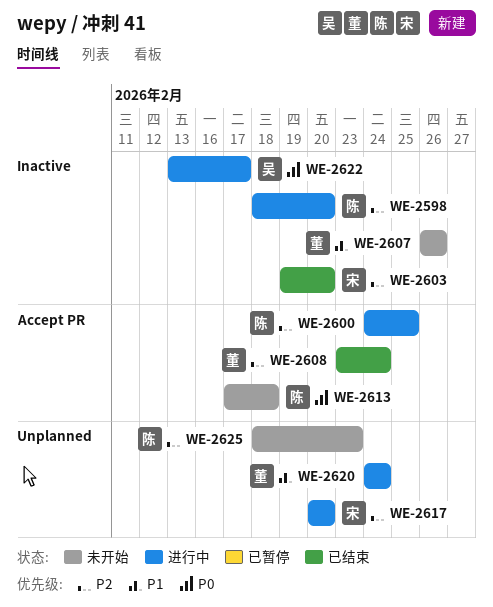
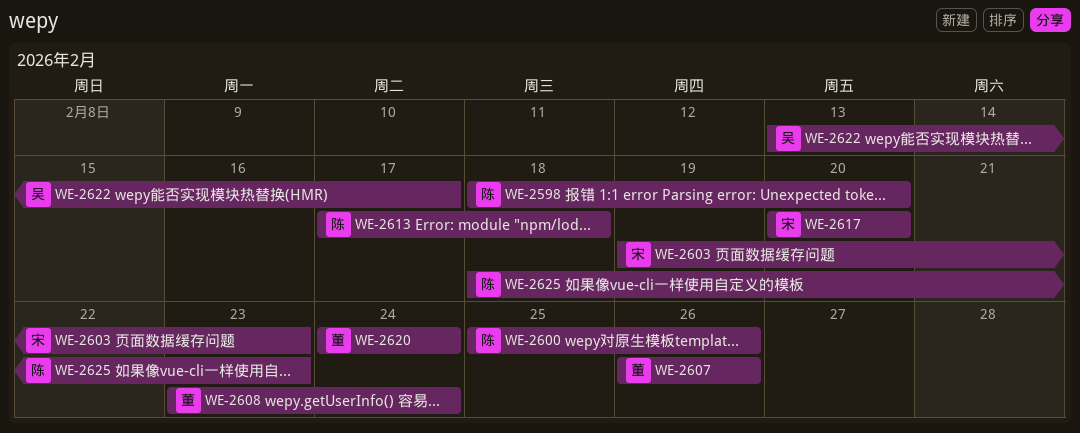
WE-2600, start: Feb 24 -> Feb 25
WE-2600, due: Feb 25 -> Feb 26
WE-2603, due: Feb 20 -> Feb 23

